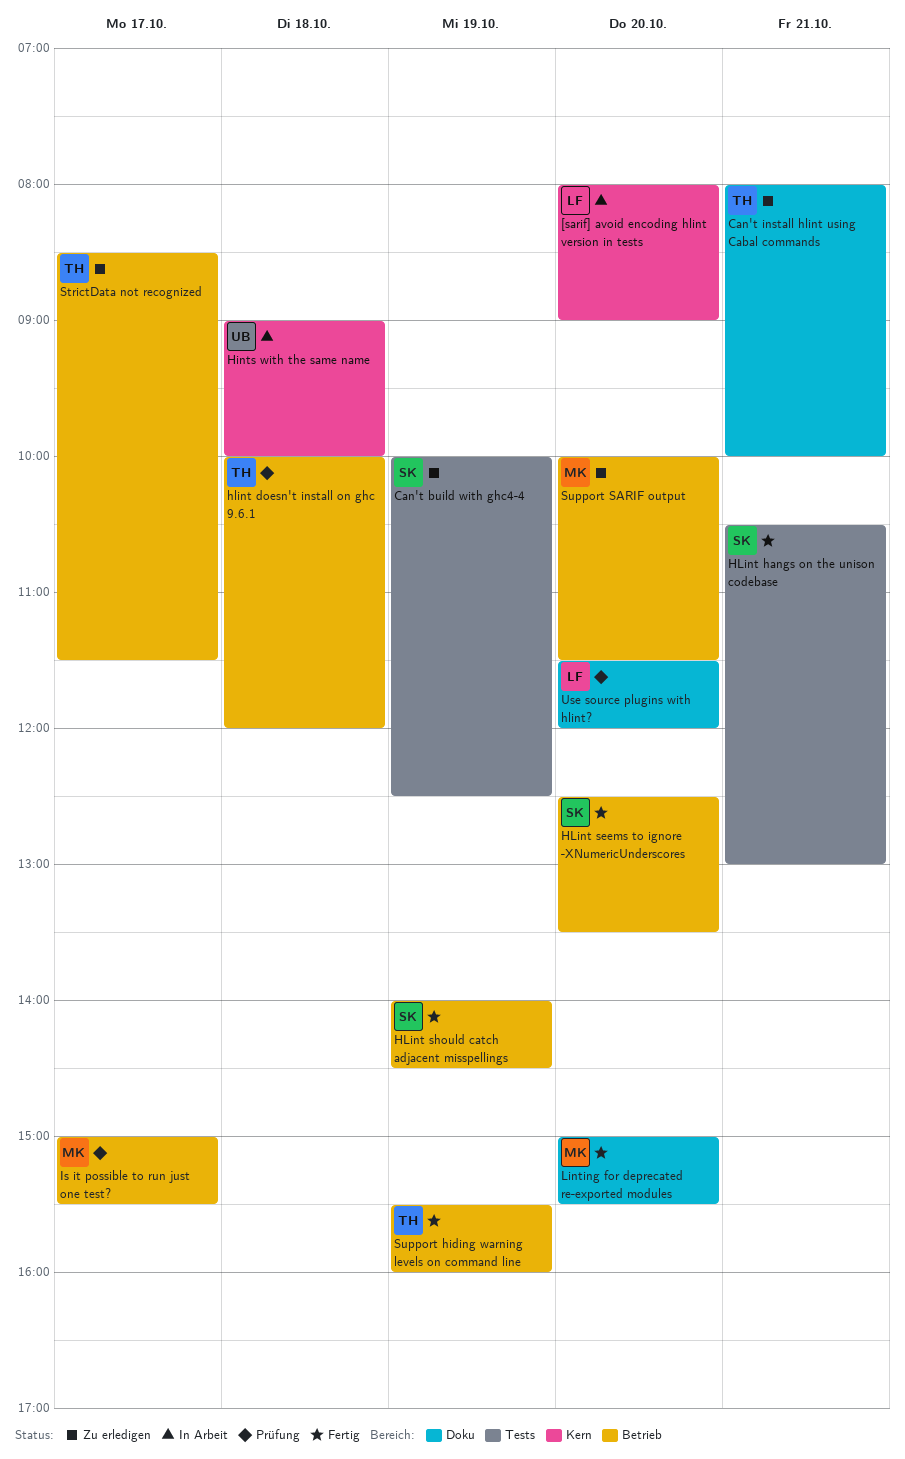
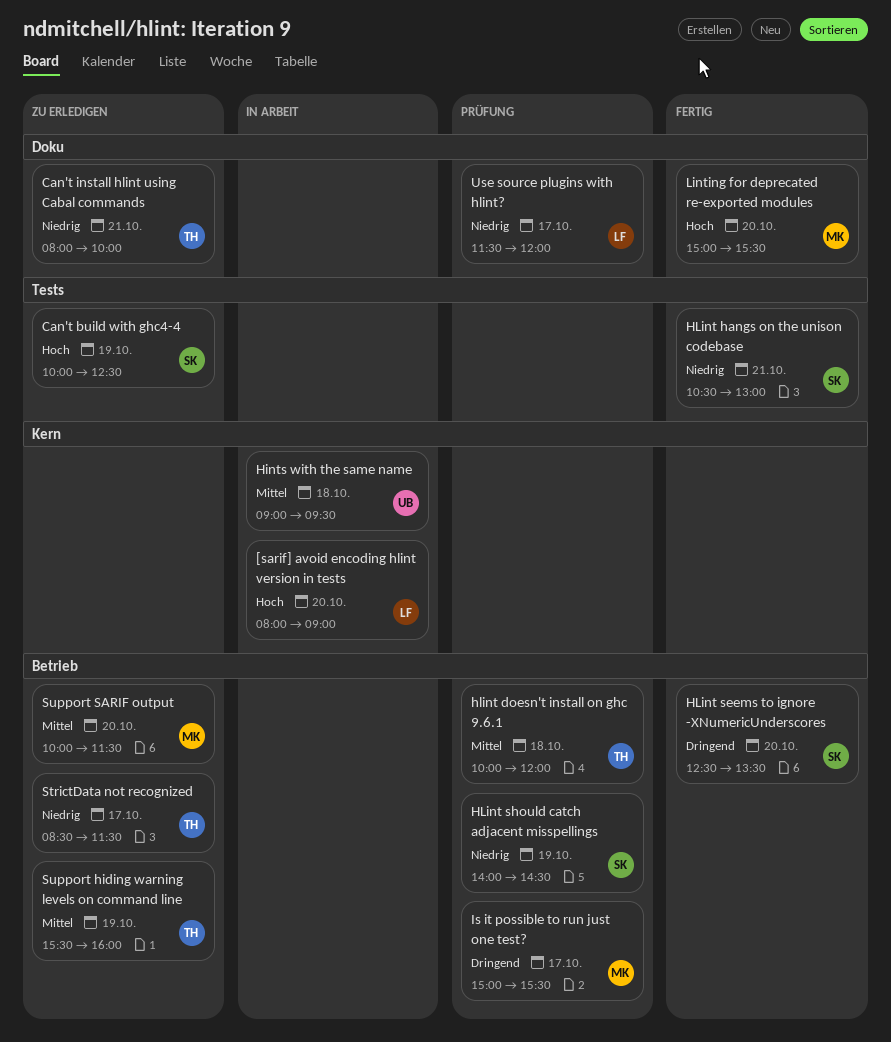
Hints with the same name, ends: 10:00 -> 09:30
HLint should catch adjacent misspellings, status: Fertig -> Prüfung
Support hiding warning levels on command line, status: Fertig -> Zu erledigen
Use source plugins with hlint?, day: Oct 20 -> Oct 17

